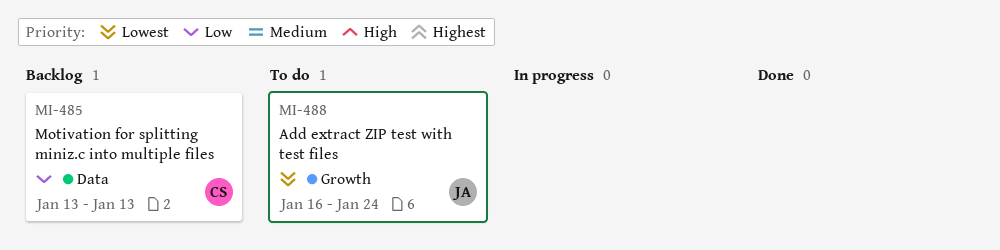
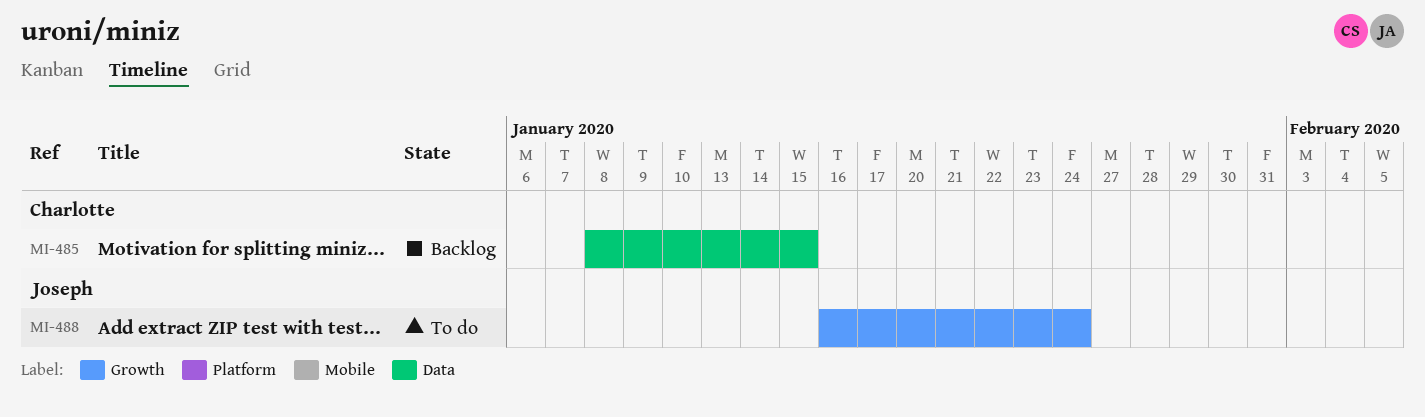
MI-485, start: Jan 13 -> Jan 8
MI-485, due: Jan 13 -> Jan 15

